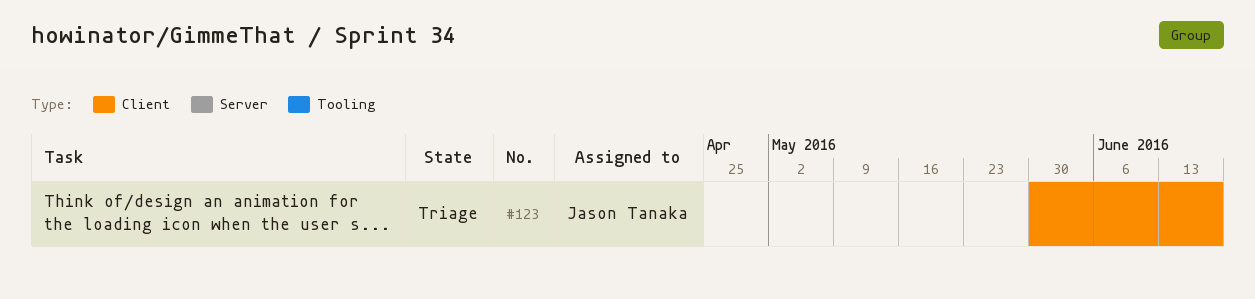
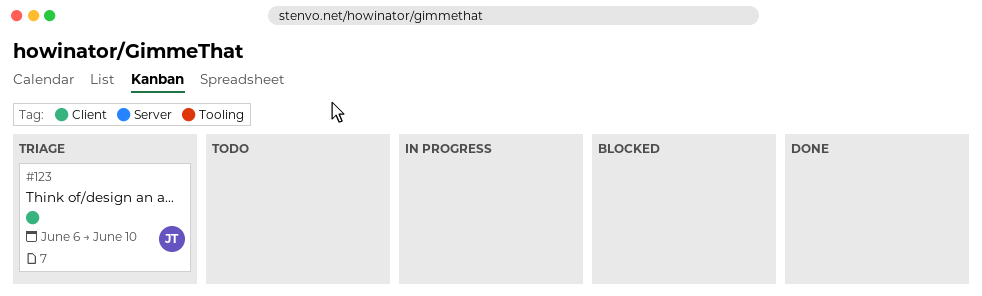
#123, start: May 30 -> Jun 6
#123, due: Jun 17 -> Jun 10

